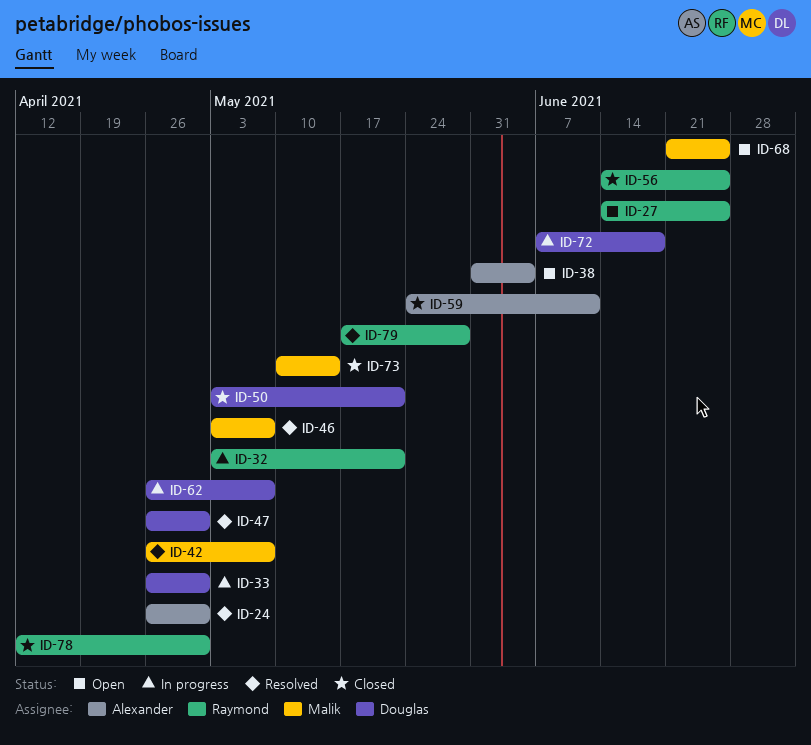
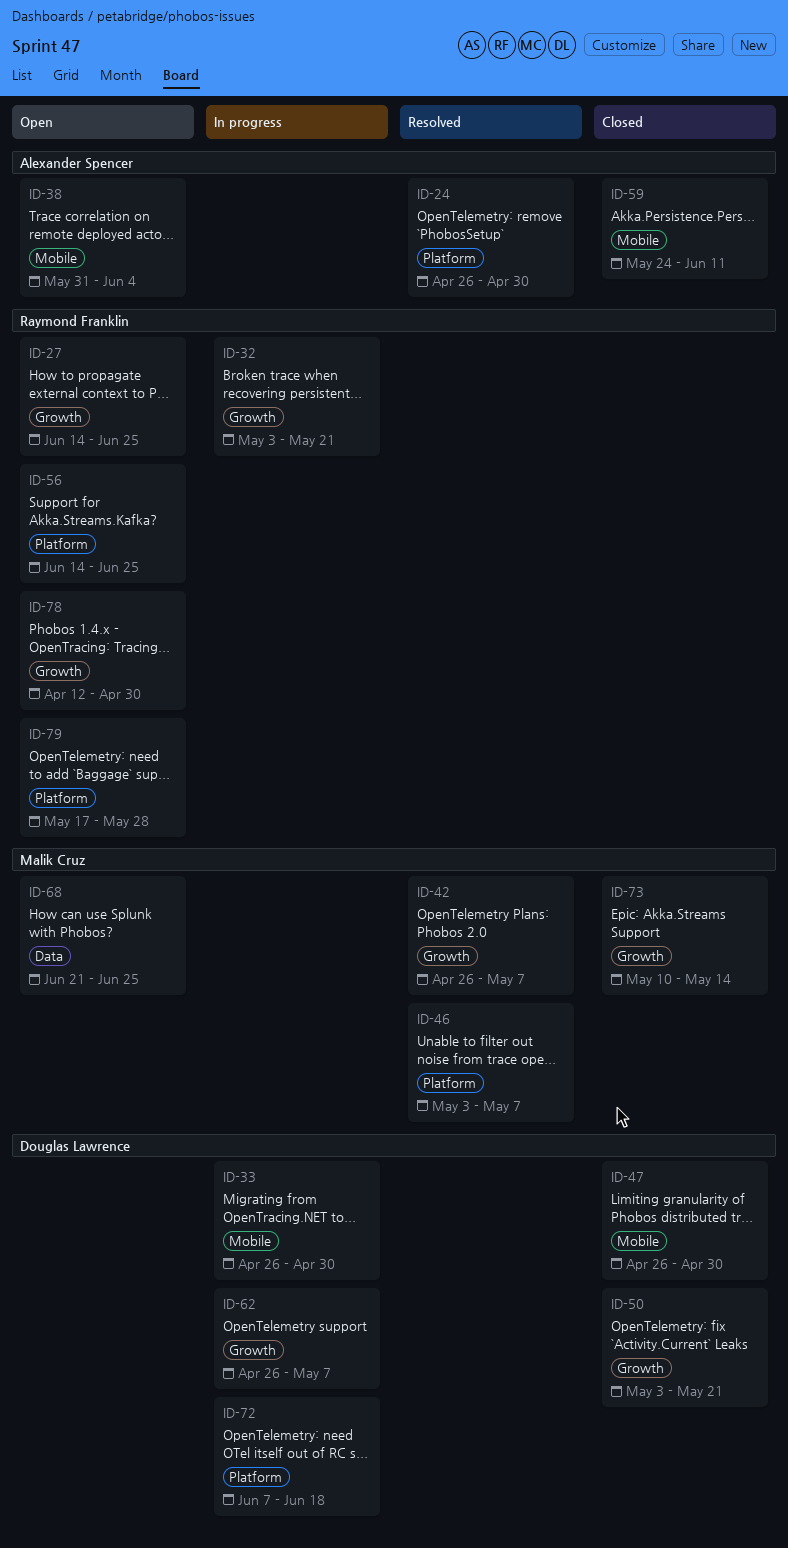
ID-47, status: Resolved -> Closed
ID-56, status: Closed -> Open
ID-78, status: Closed -> Open
ID-79, status: Resolved -> Open

